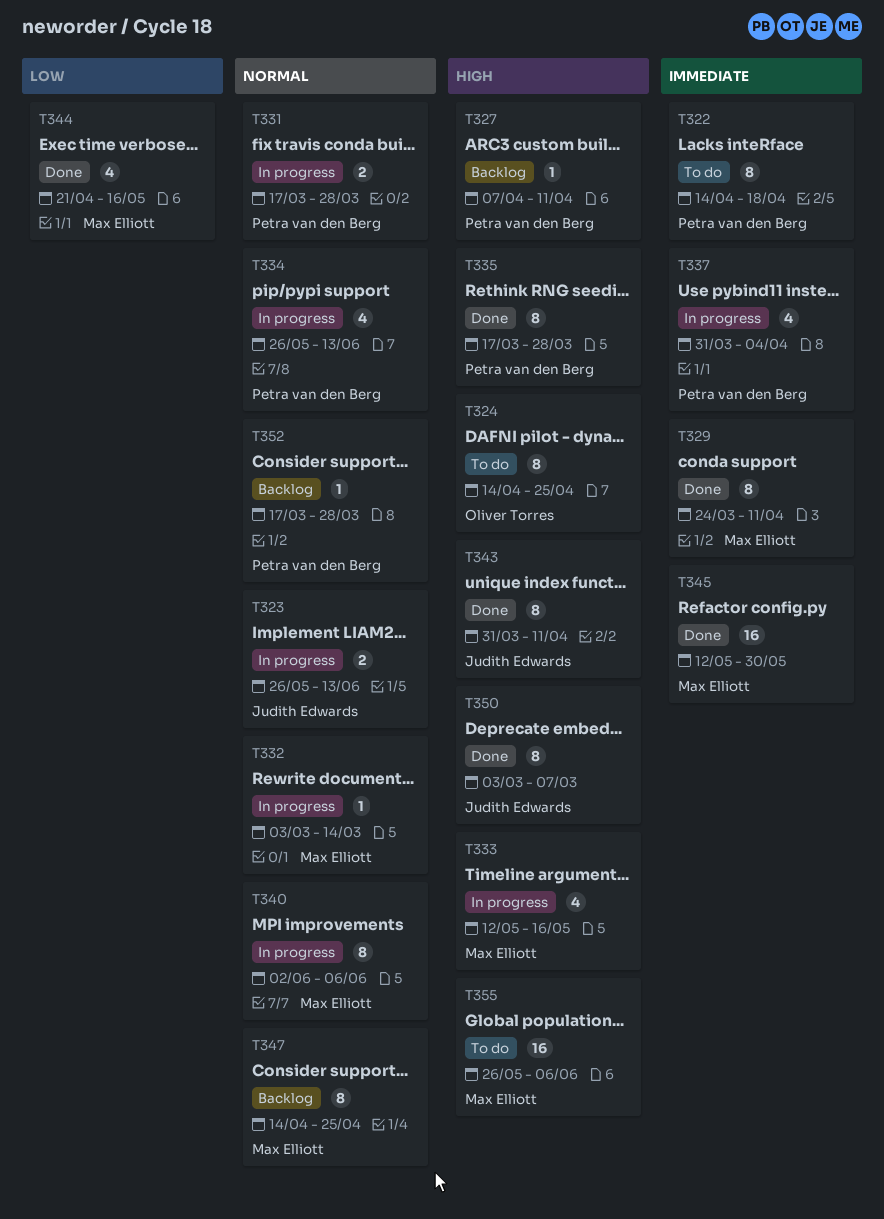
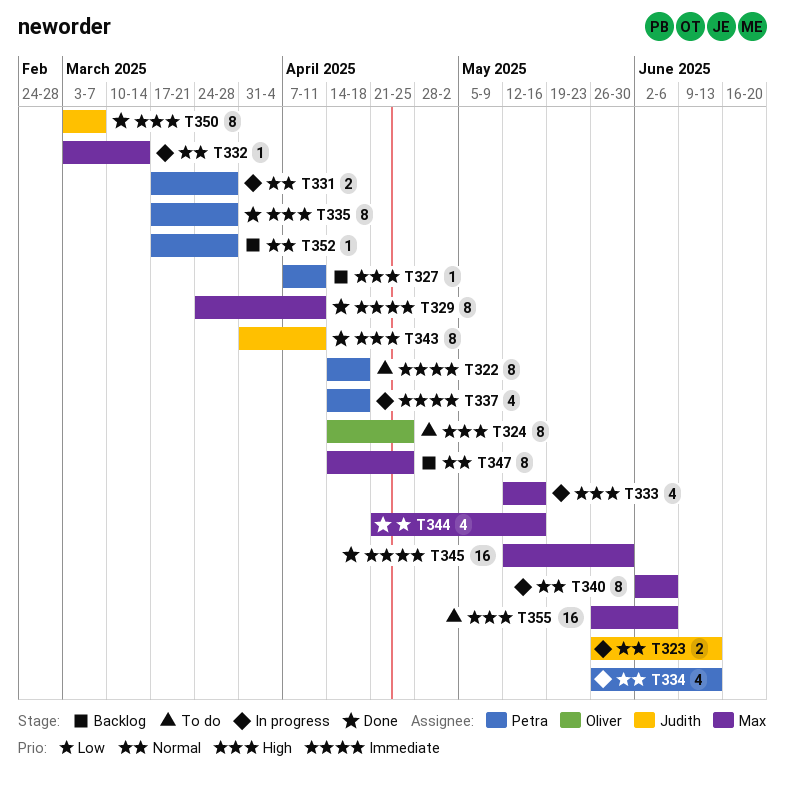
T337, start: Mar 31 -> Apr 14
T337, due: Apr 4 -> Apr 18

